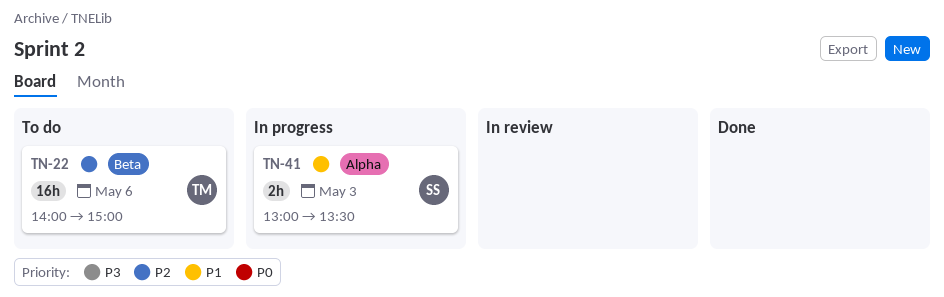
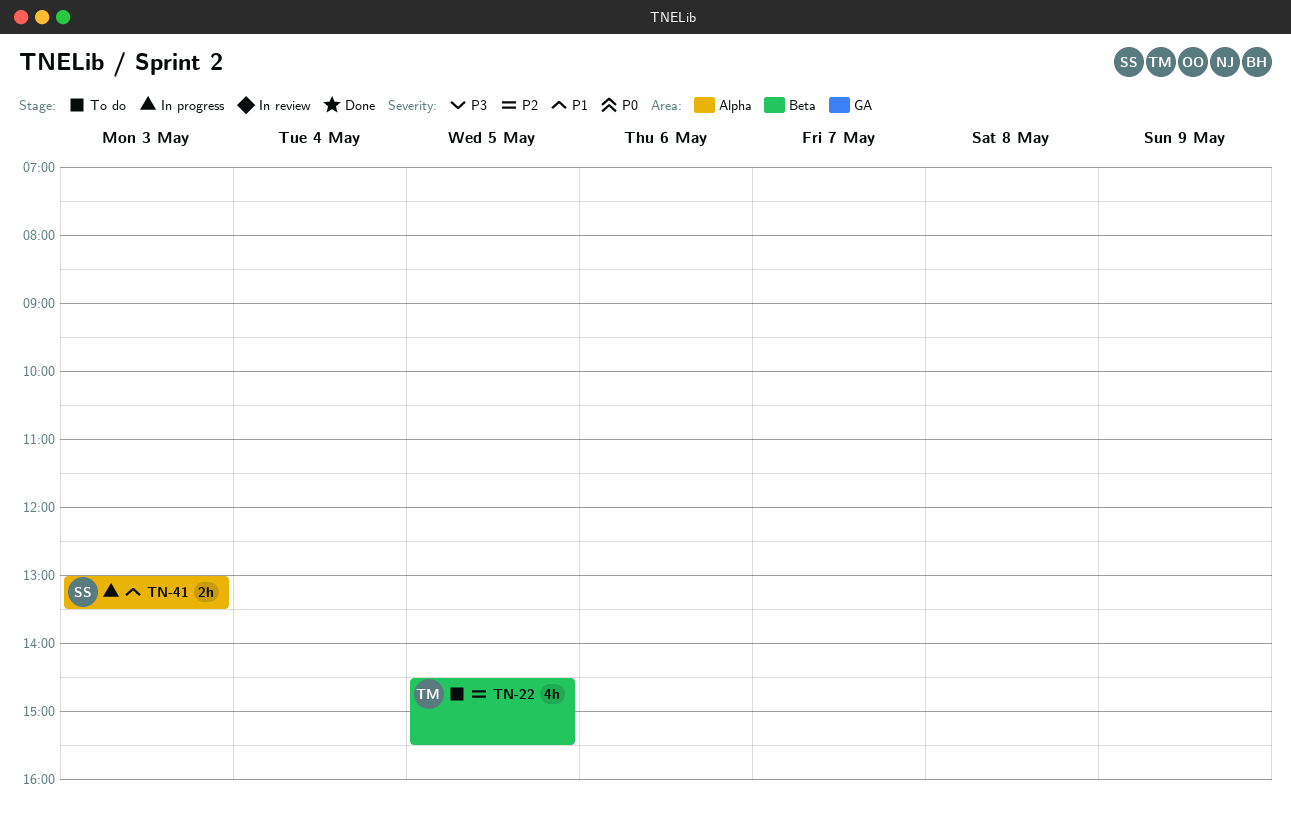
TN-22, estimate: 16h -> 4h
TN-22, day: May 6 -> May 5
TN-22, begins: 14:00 -> 14:30
TN-22, ends: 15:00 -> 15:30

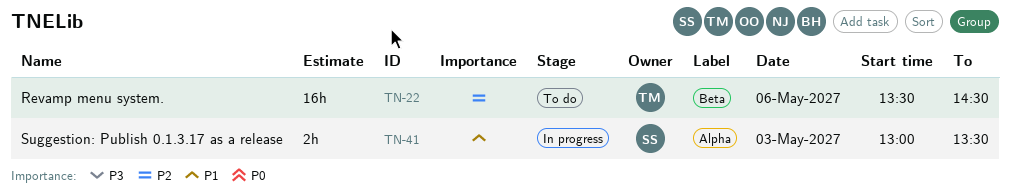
TN-22, estimate: 4h -> 16h
TN-22, day: May 5 -> May 6
TN-22, begins: 14:30 -> 13:30
TN-22, ends: 15:30 -> 14:30

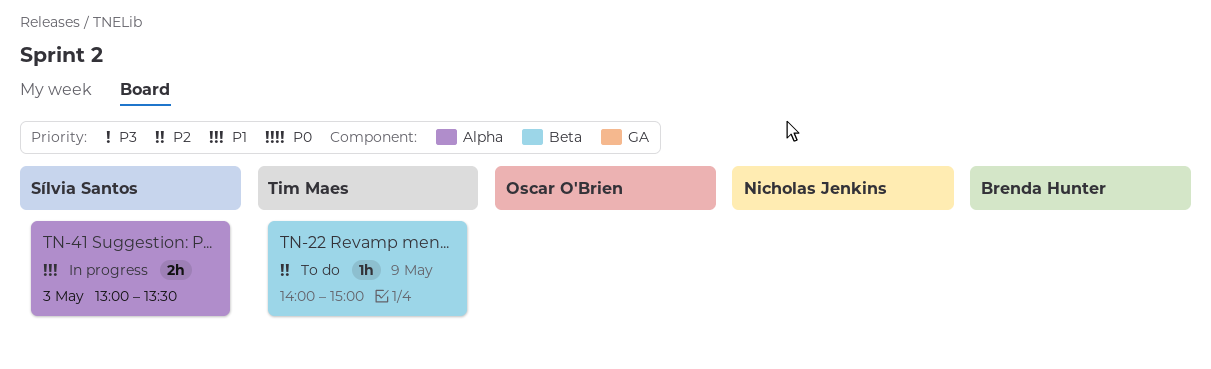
TN-22, estimate: 16h -> 1h
TN-22, day: May 6 -> May 9
TN-22, begins: 13:30 -> 14:00
TN-22, ends: 14:30 -> 15:00

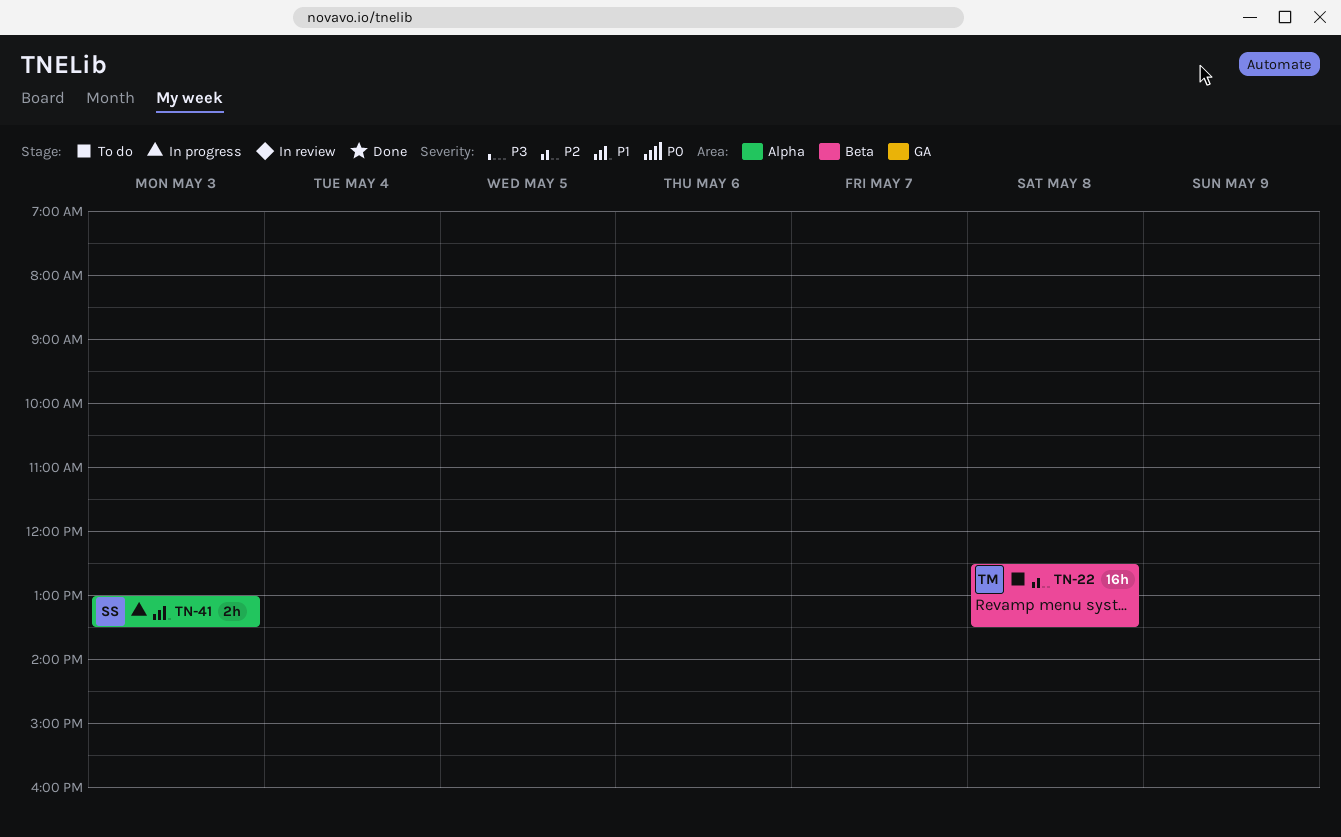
TN-22, estimate: 1h -> 16h
TN-22, day: May 9 -> May 8
TN-22, begins: 14:00 -> 12:30
TN-22, ends: 15:00 -> 13:30

